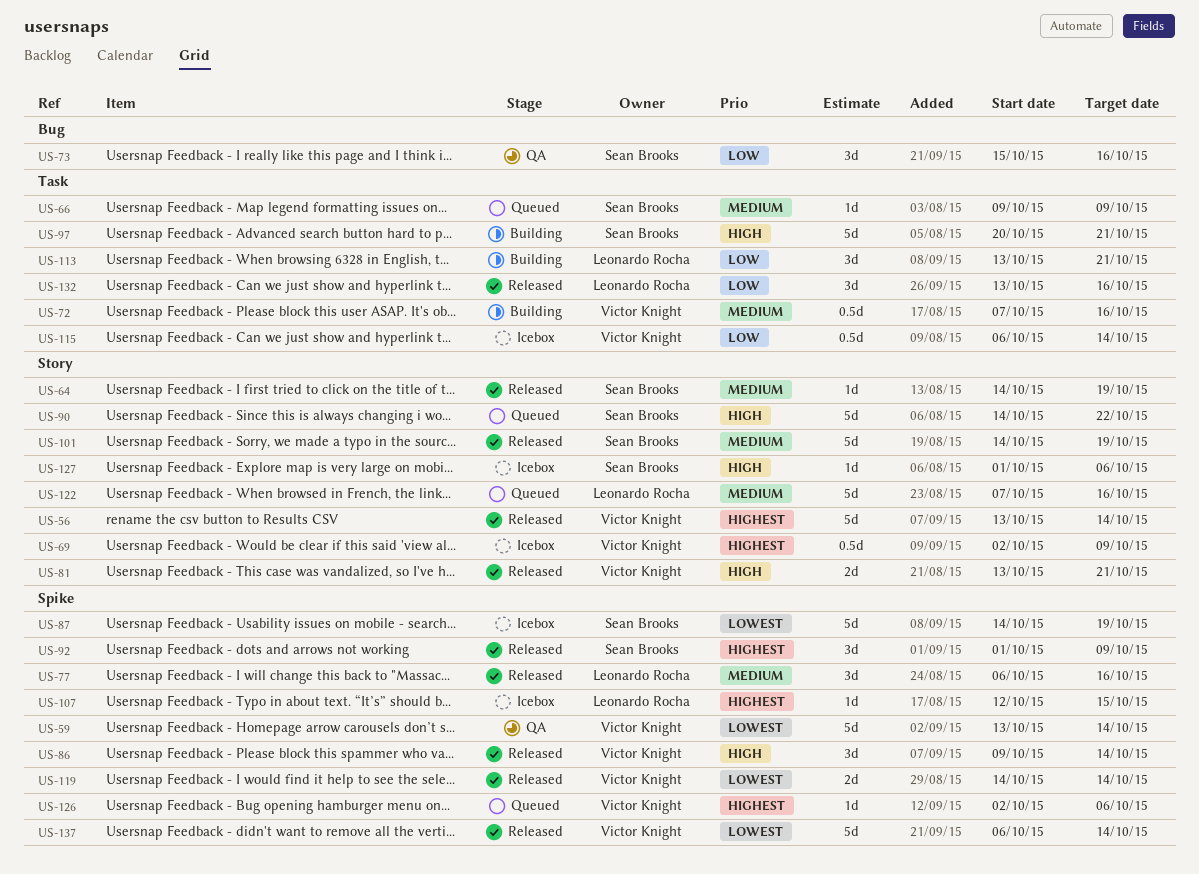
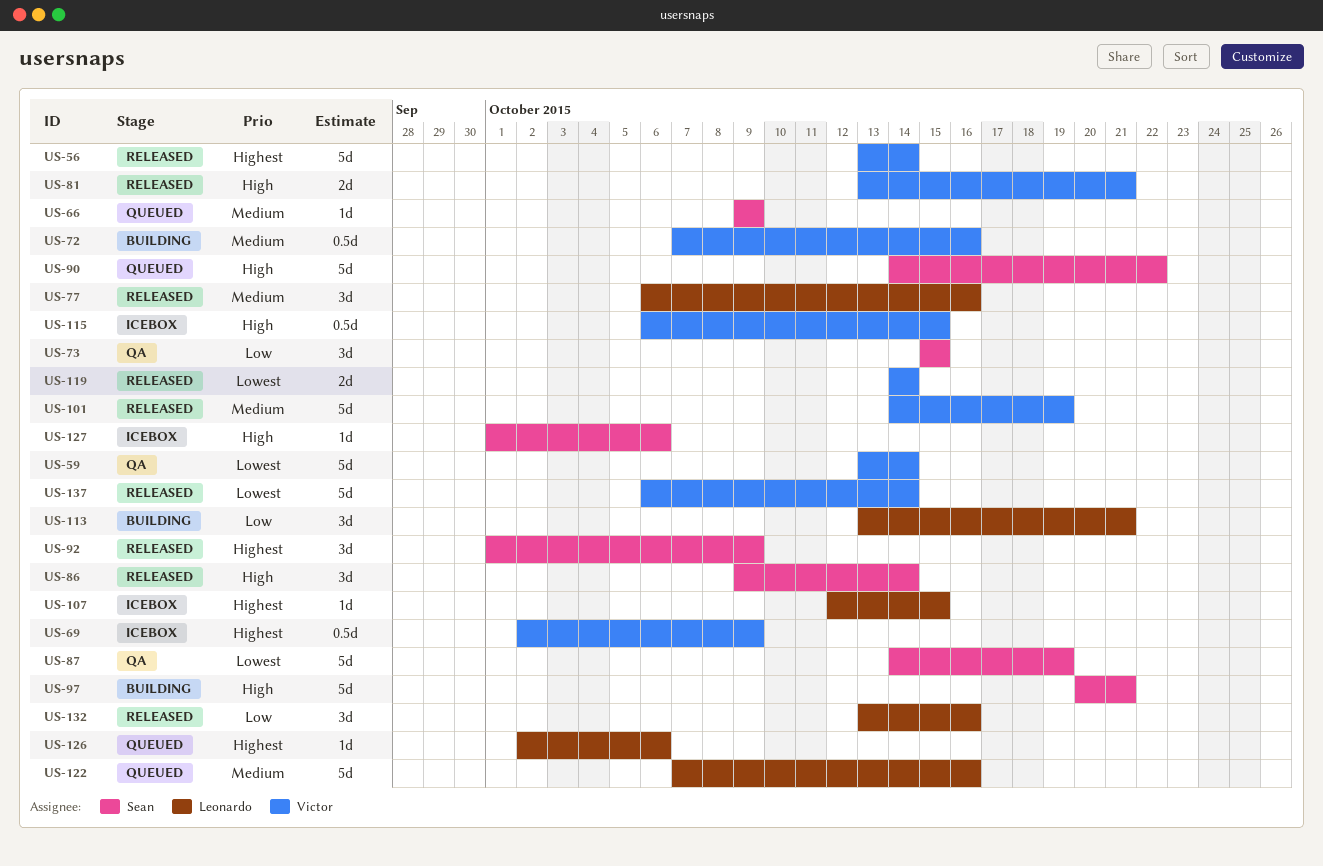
US-64: present -> none
US-73, due: Oct 16 -> Oct 15
US-86, owner: Victor Knight -> Sean Brooks
US-87, status: Icebox -> QA
US-101, owner: Sean Brooks -> Victor Knight
US-115, priority: Low -> High
US-115, due: Oct 14 -> Oct 15
US-126, owner: Victor Knight -> Leonardo Rocha

